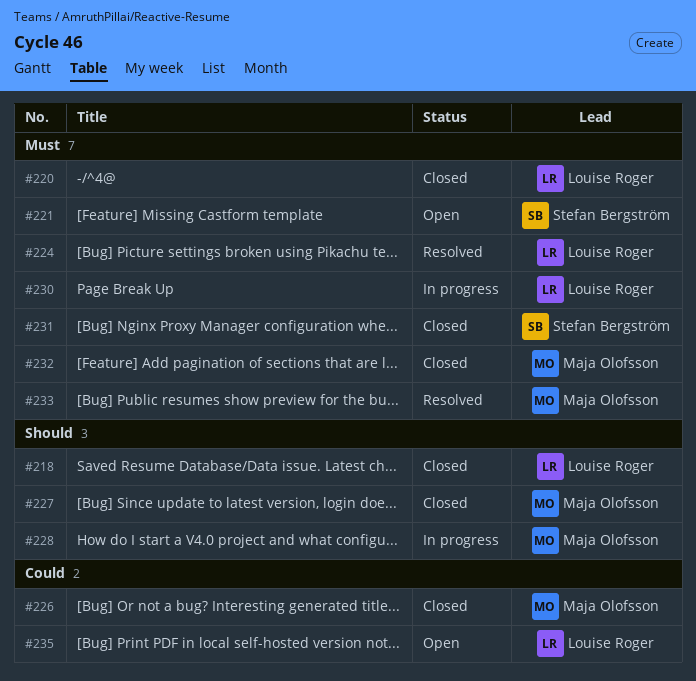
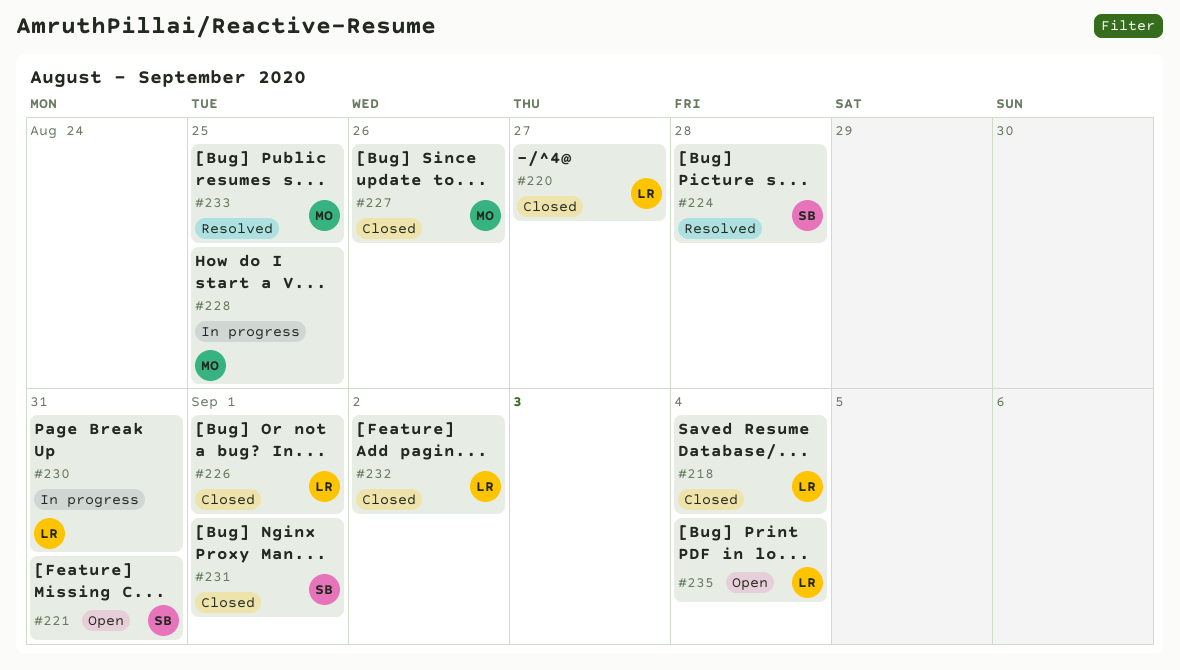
#224, owner: Louise Roger -> Stefan Bergström
#226, owner: Maja Olofsson -> Louise Roger
#232, owner: Maja Olofsson -> Louise Roger

